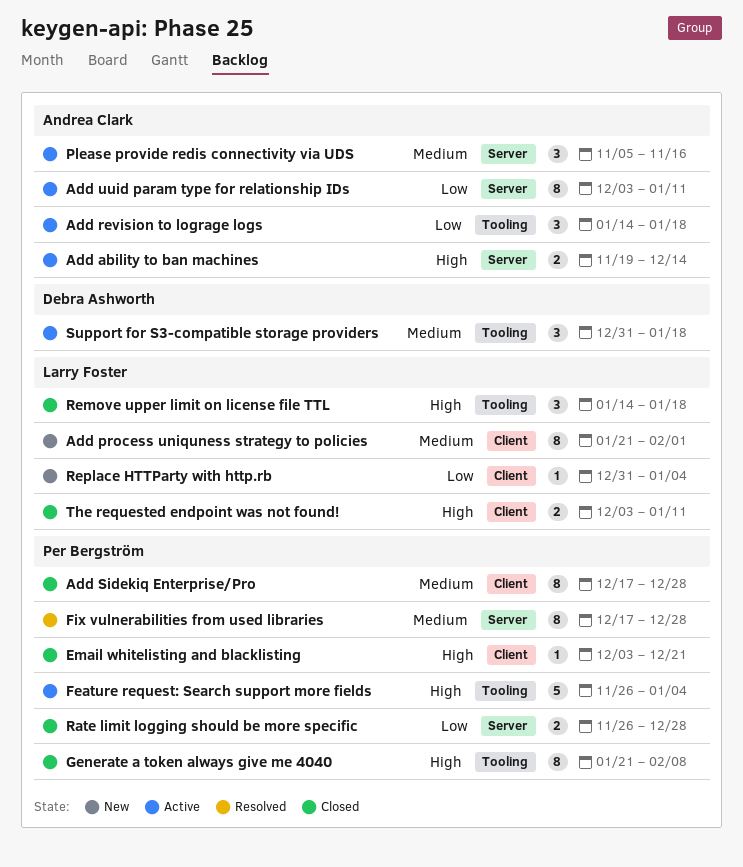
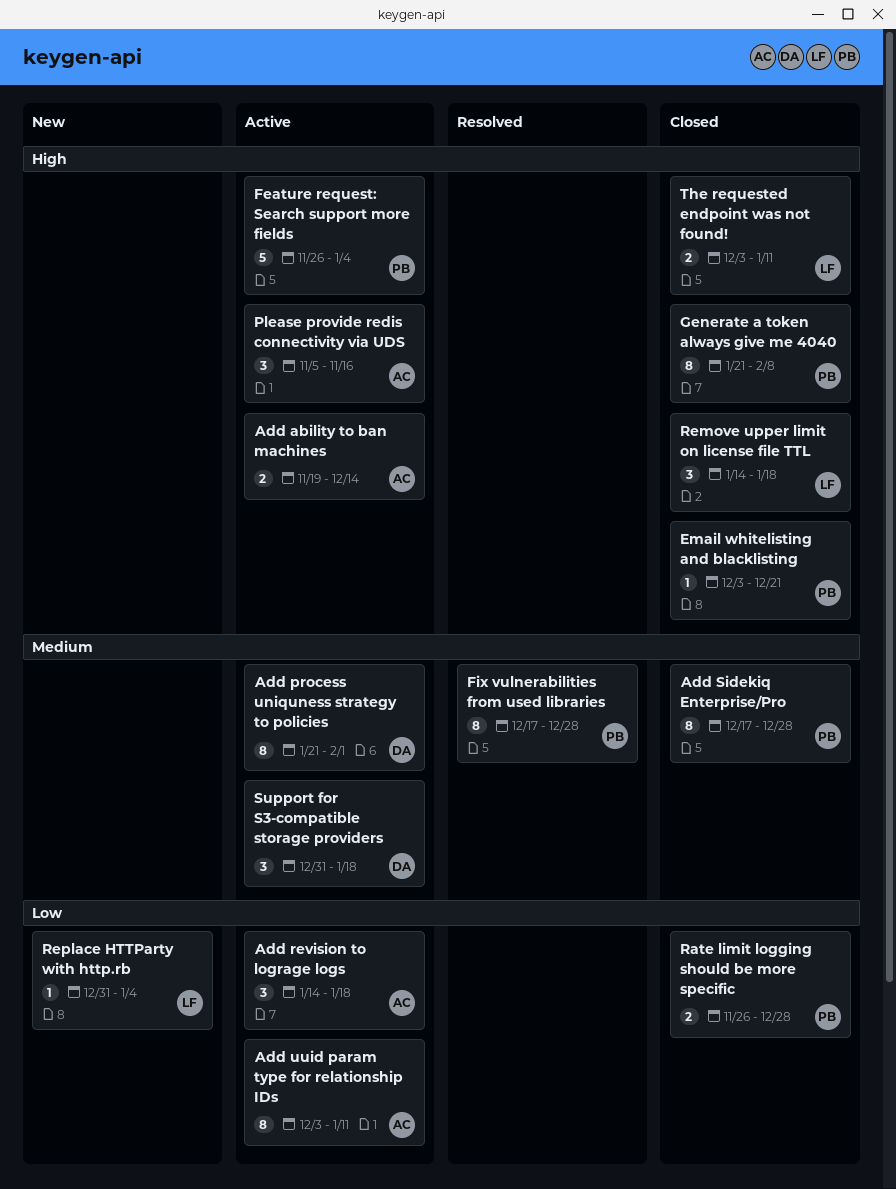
Add process uniquness strategy to policies, status: New -> Active
Add process uniquness strategy to policies, owner: Larry Foster -> Debra Ashworth
Please provide redis connectivity via UDS, priority: Medium -> High

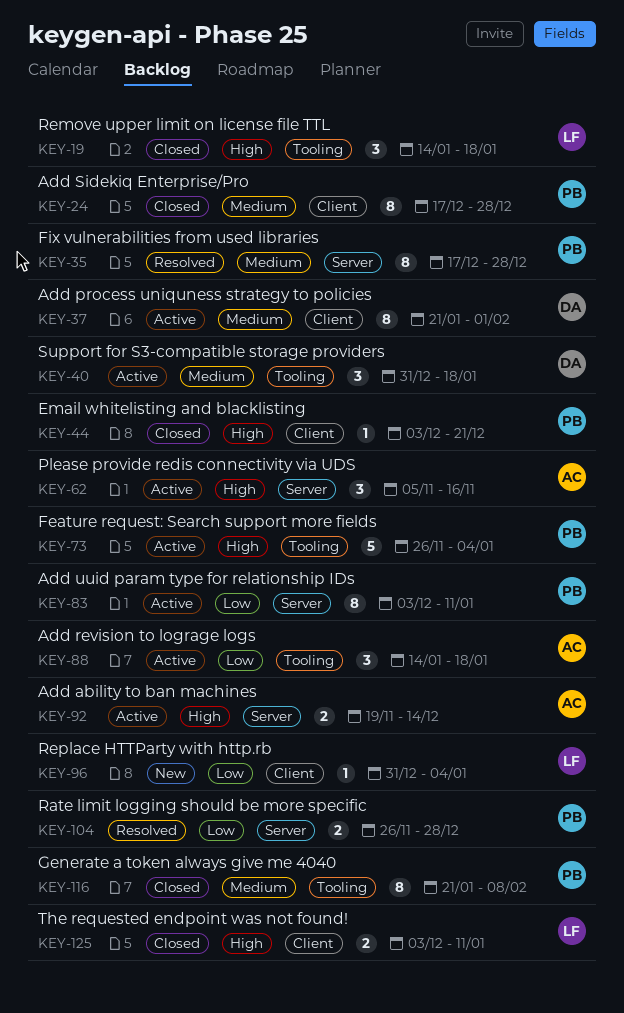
Add uuid param type for relationship IDs, owner: AC -> PB
Generate a token always give me 4040, priority: High -> Medium
Rate limit logging should be more specific, status: Closed -> Resolved

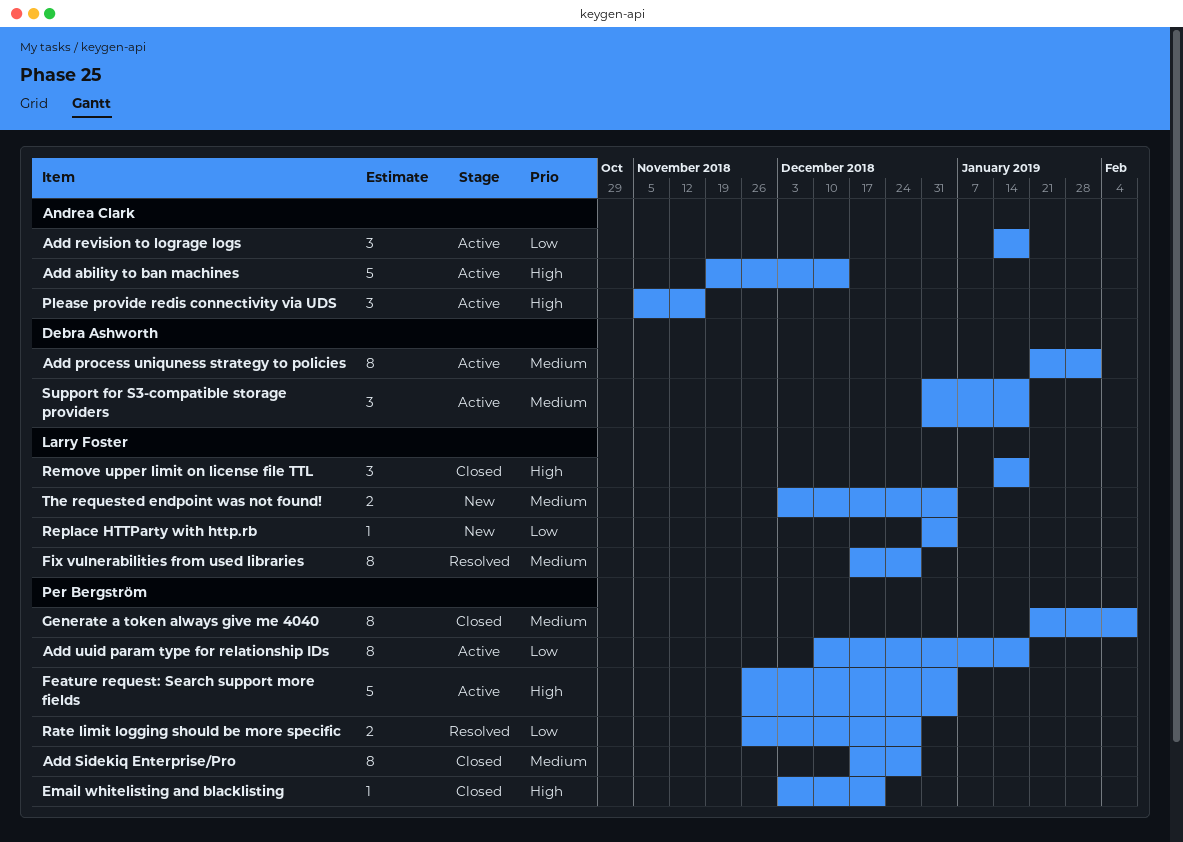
Add ability to ban machines, estimate: 2 -> 5
Add uuid param type for relationship IDs, start: Dec 3 -> Dec 10
Add uuid param type for relationship IDs, due: Jan 11 -> Jan 18
Fix vulnerabilities from used libraries, owner: Per Bergström -> Larry Foster
The requested endpoint was not found!, status: Closed -> New
The requested endpoint was not found!, priority: High -> Medium
The requested endpoint was not found!, due: Jan 11 -> Jan 4

